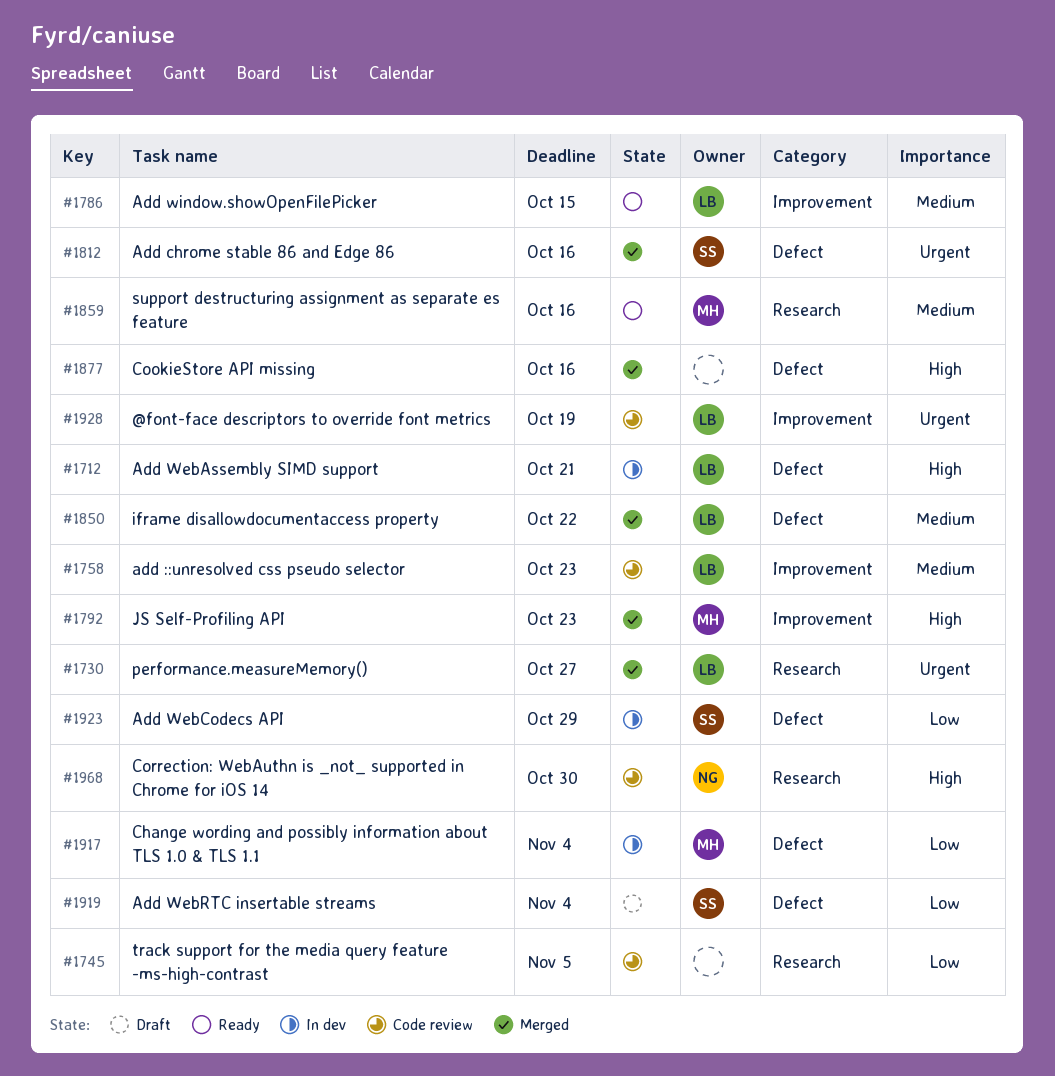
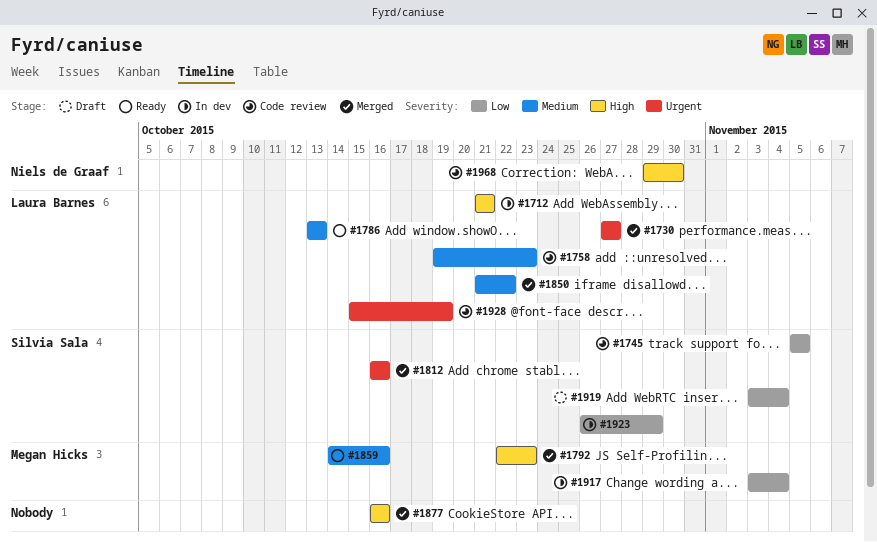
#1745, owner: none -> Silvia Sala
#1786, due: Oct 15 -> Oct 13

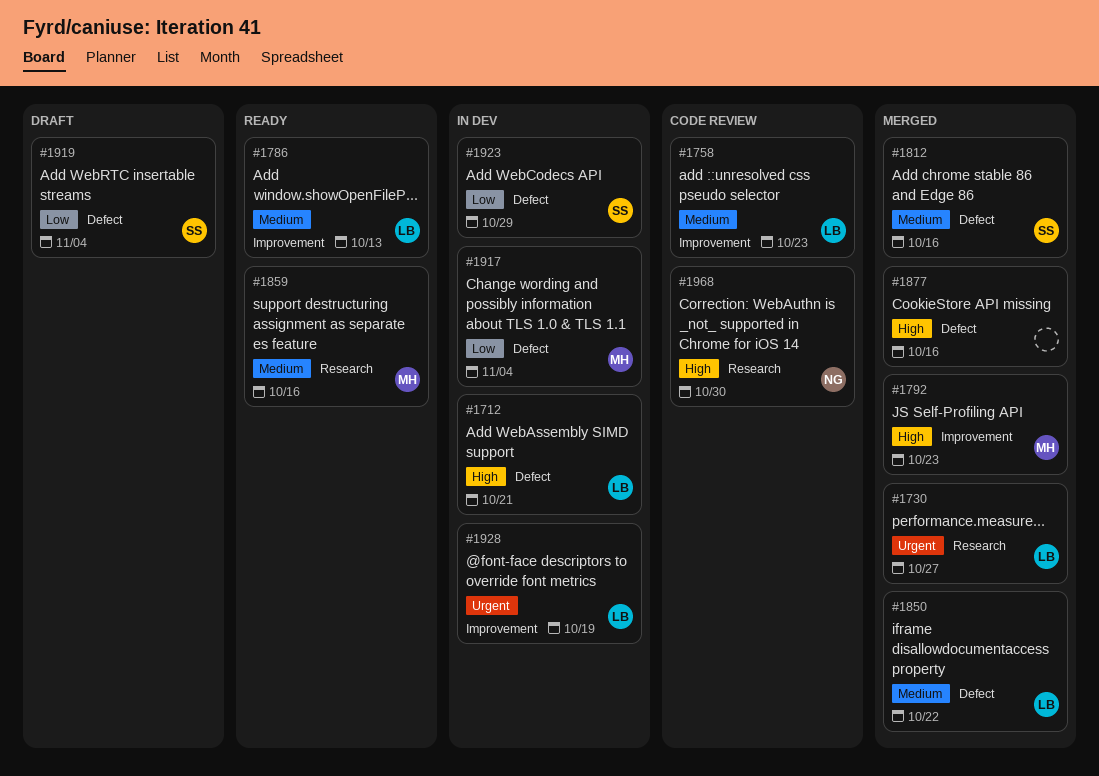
#1745: present -> none
#1812, priority: Urgent -> Medium
#1928, status: Code review -> In dev

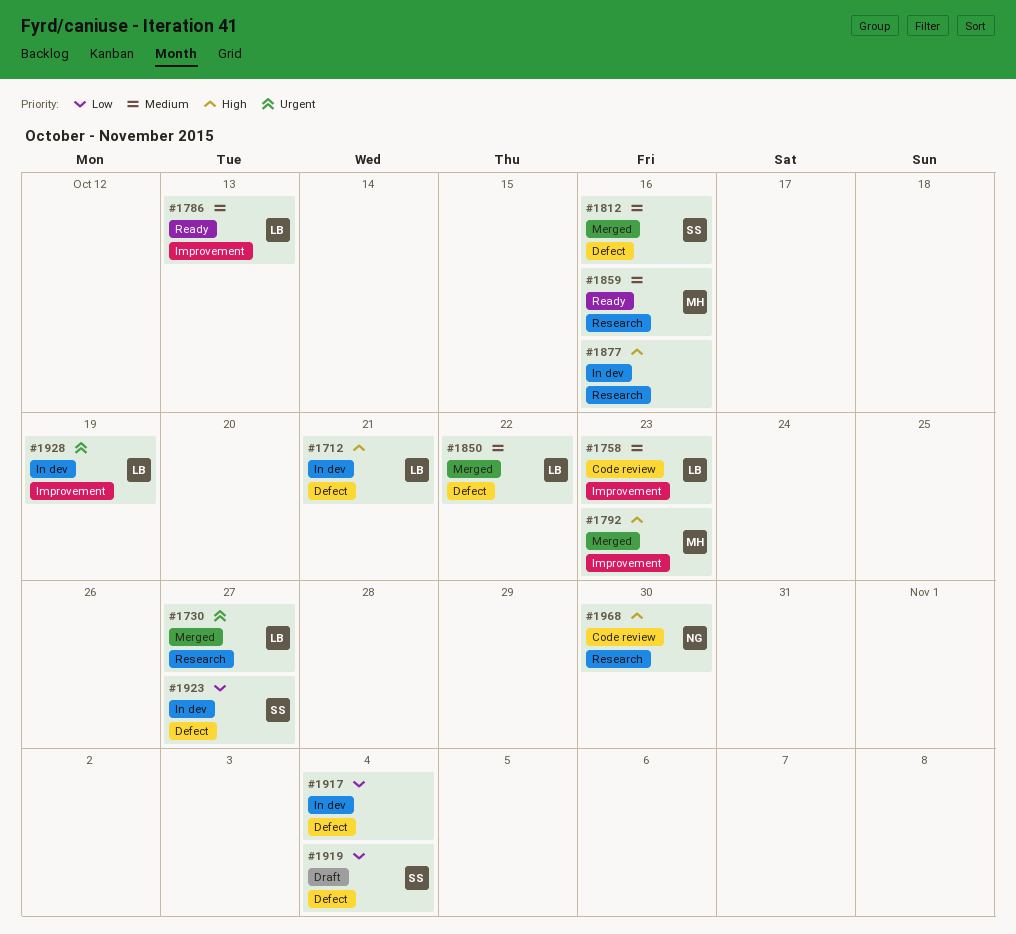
#1877, status: Merged -> In dev
#1877, label: Defect -> Research
#1917, owner: MH -> none
#1923, due: Oct 29 -> Oct 27

